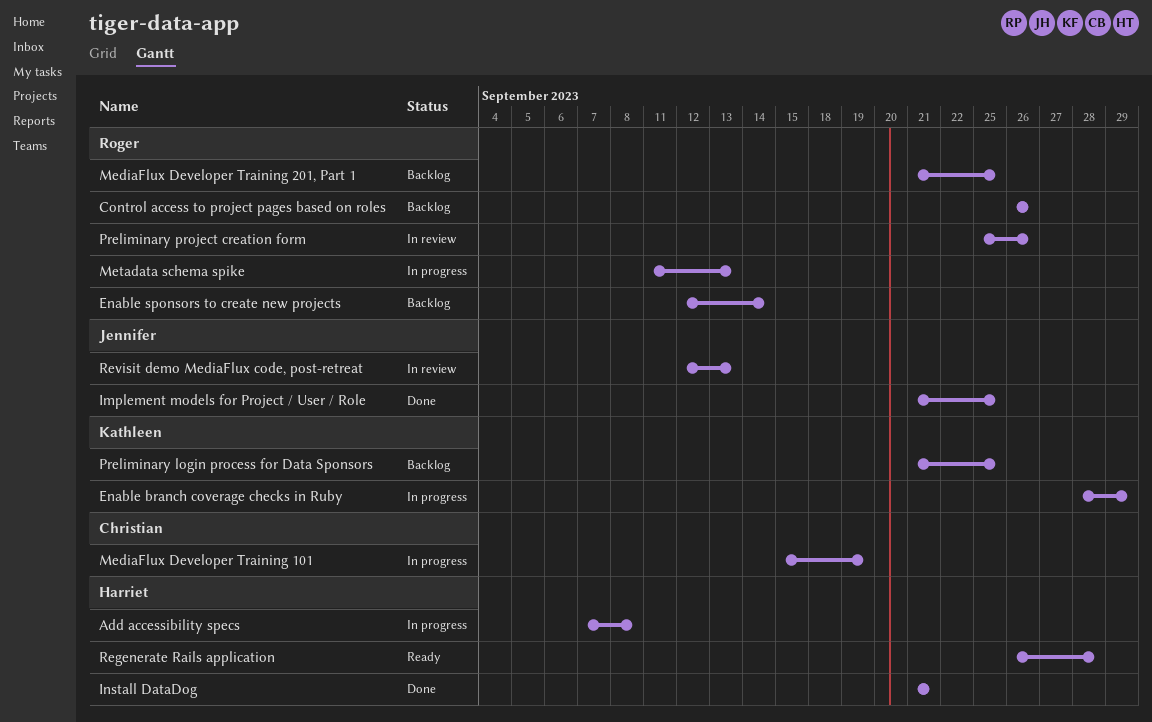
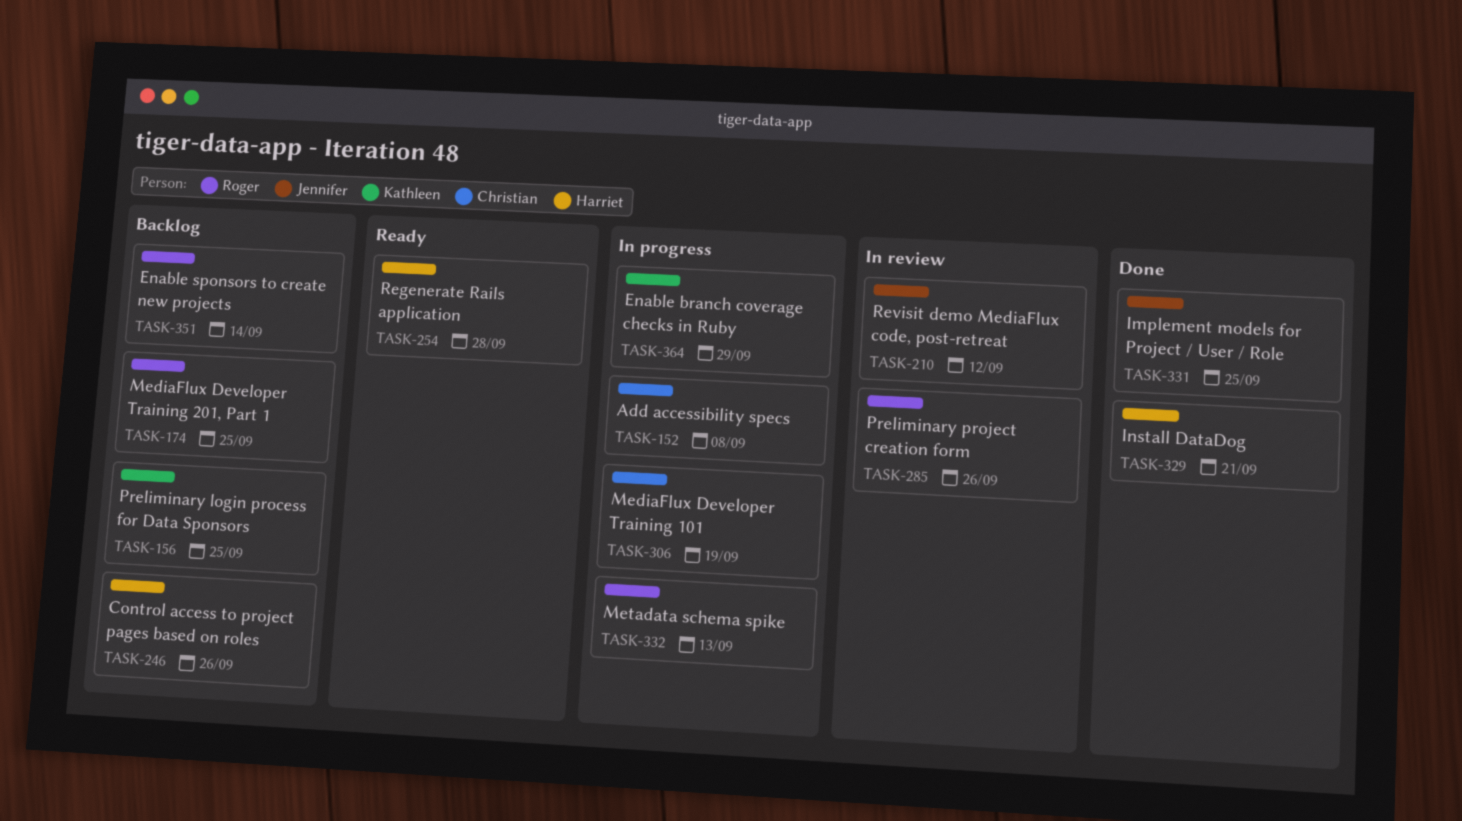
Add accessibility specs, owner: Harriet -> Christian
Control access to project pages based on roles, owner: Roger -> Harriet
Revisit demo MediaFlux code, post-retreat, due: Sep 13 -> Sep 12

